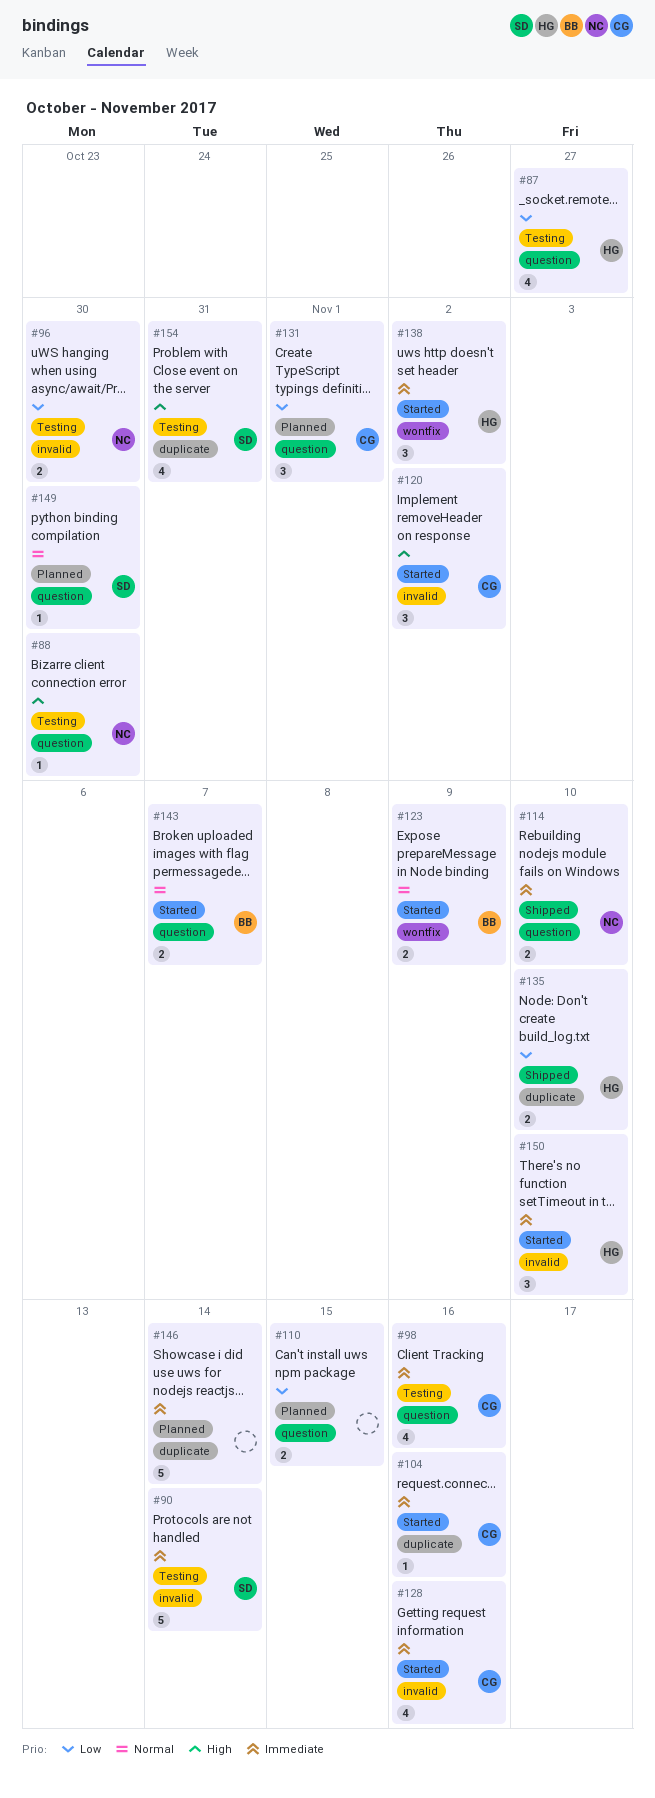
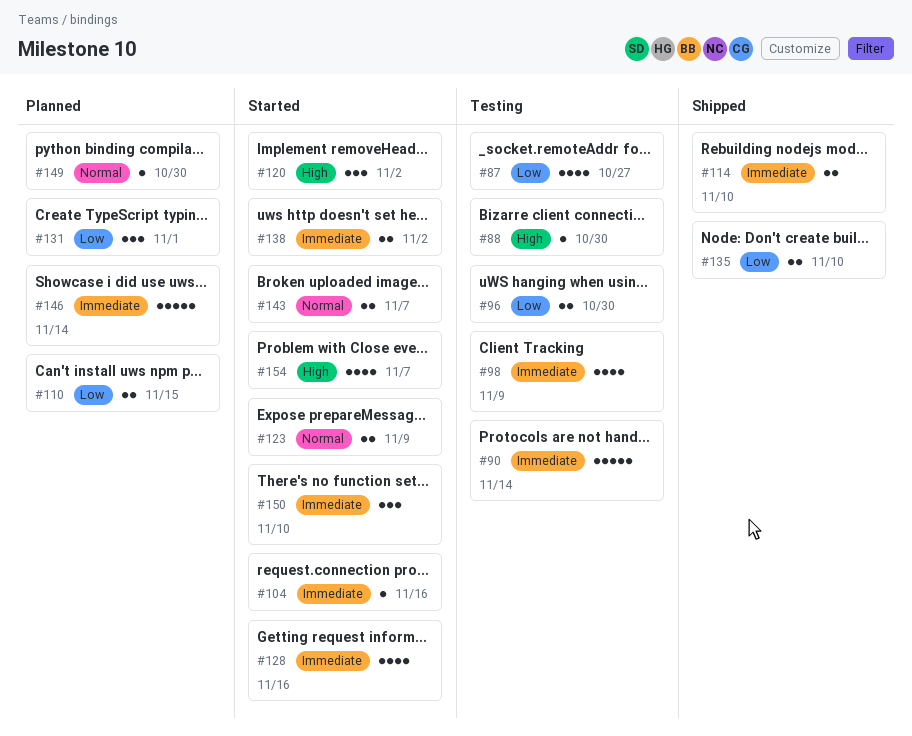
#98, due: Nov 16 -> Nov 9
#138, estimate: 3 -> 2
#154, status: Testing -> Started
#154, due: Oct 31 -> Nov 7

